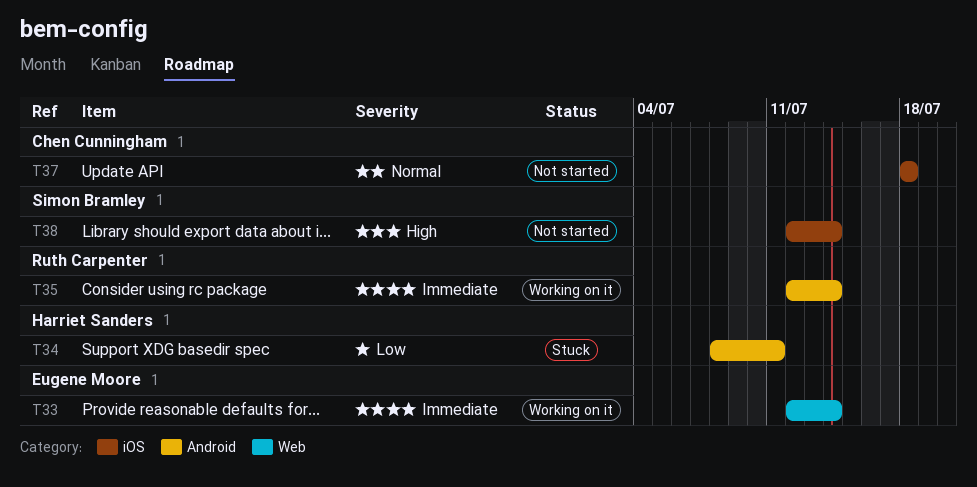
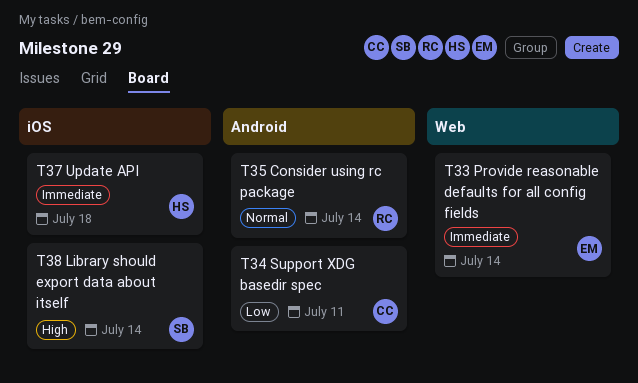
T34, owner: Harriet Sanders -> Chen Cunningham
T35, priority: Immediate -> Normal
T37, owner: Chen Cunningham -> Harriet Sanders
T37, priority: Normal -> Immediate

